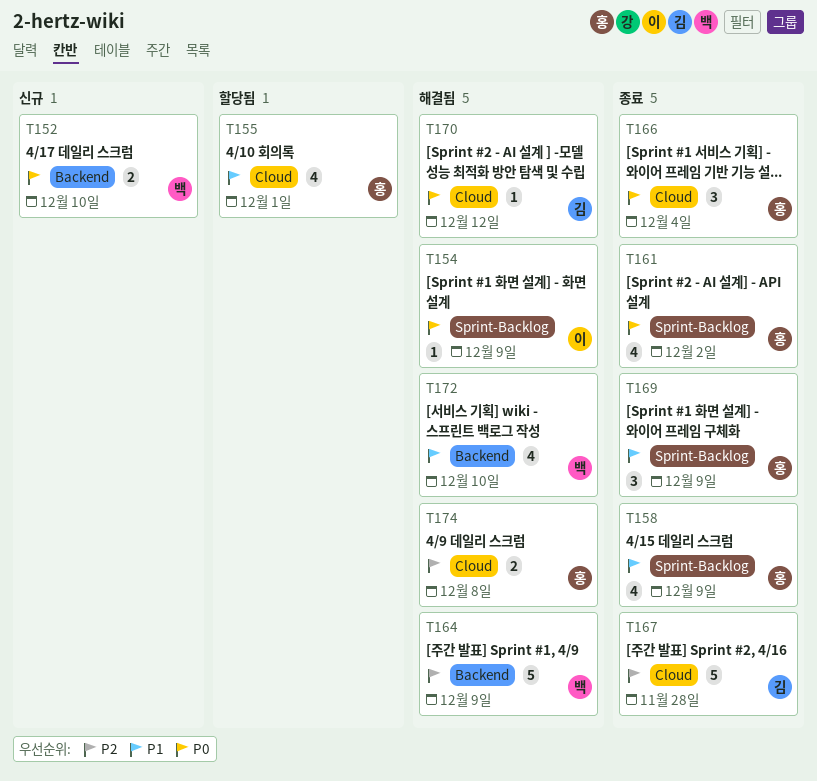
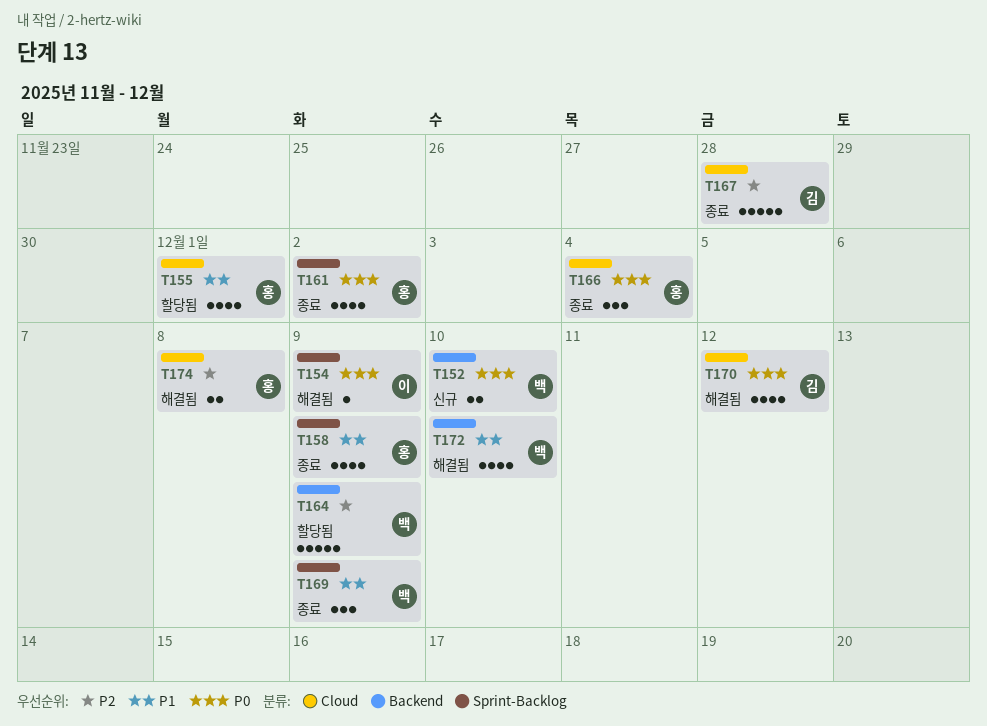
T164, status: 해결됨 -> 할당됨
T169, owner: 홍 -> 백
T170, estimate: 1 -> 4

